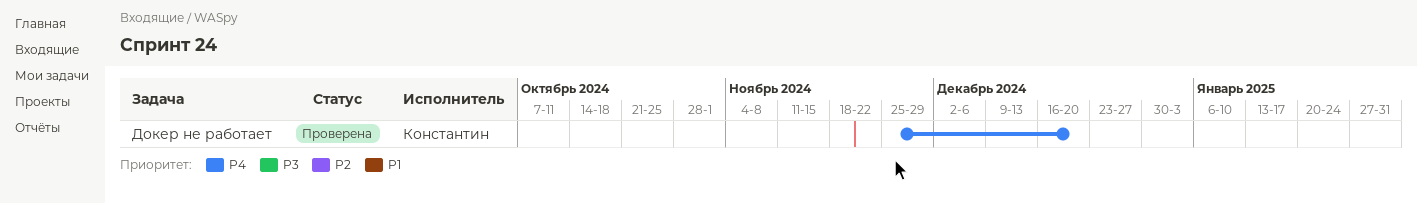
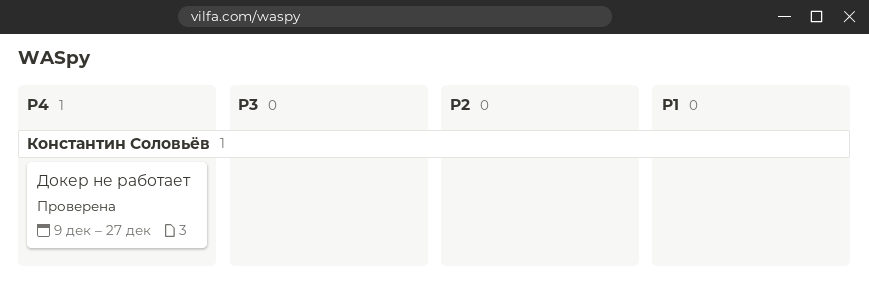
Докер не работает, start: Nov 25 -> Dec 9
Докер не работает, due: Dec 20 -> Dec 27

